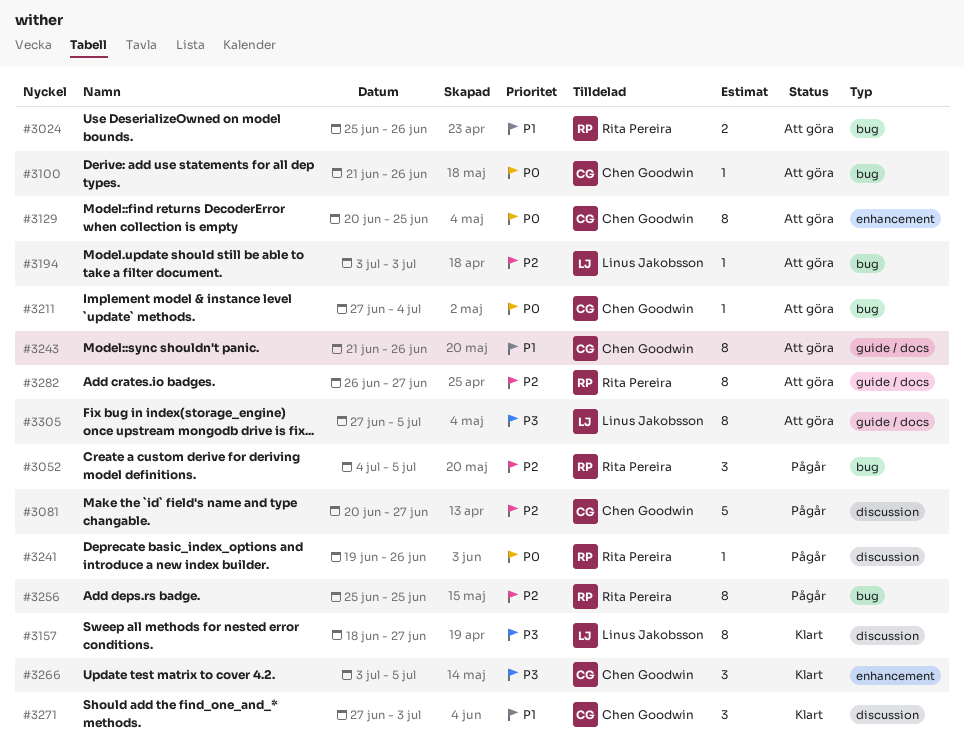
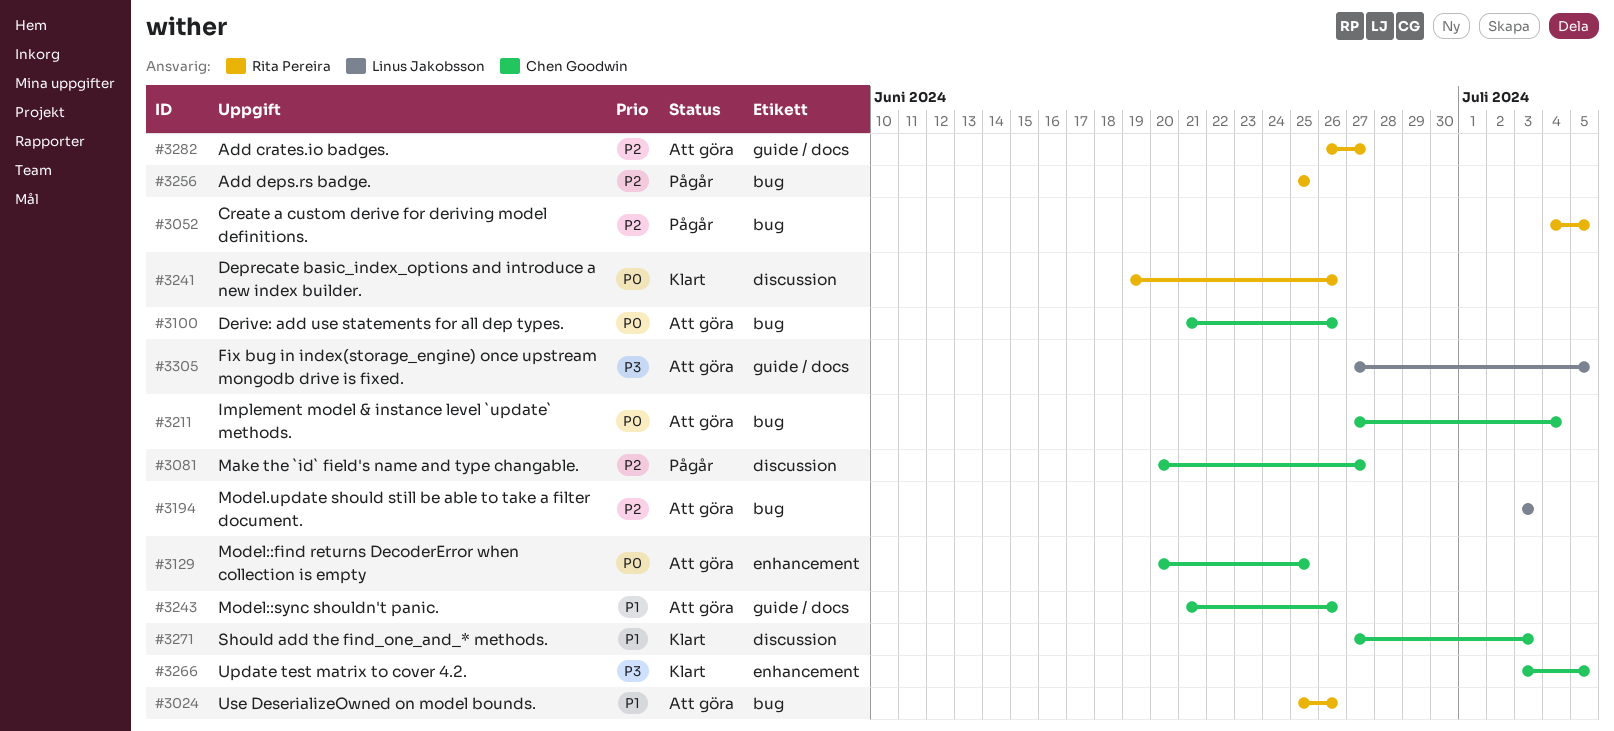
#3157: present -> none
#3241, status: Pågår -> Klart

